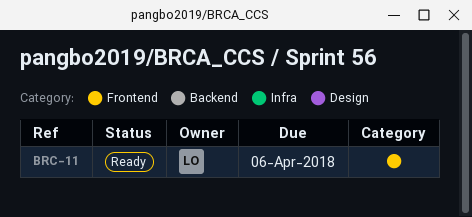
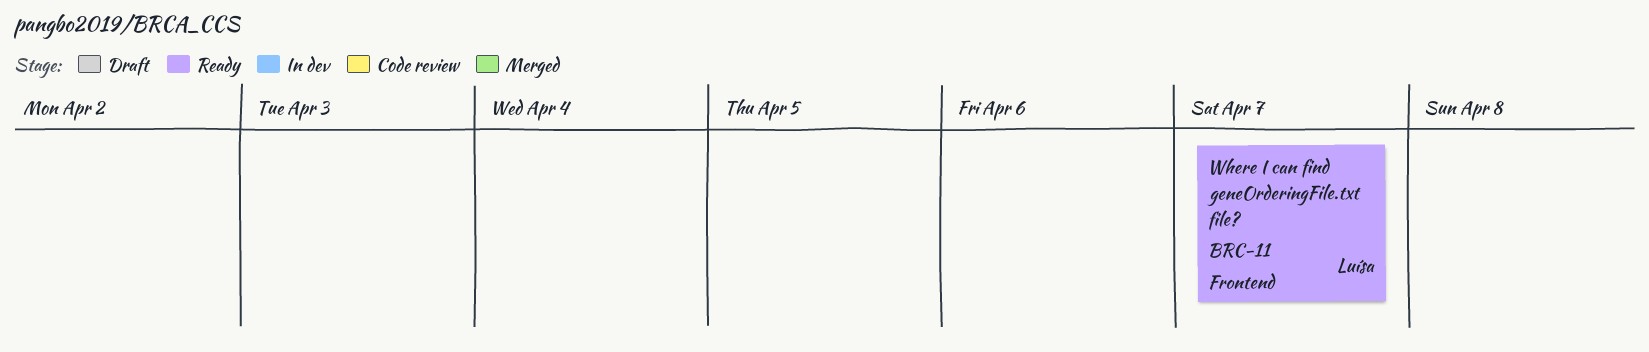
BRC-11, due: Apr 6 -> Apr 7

